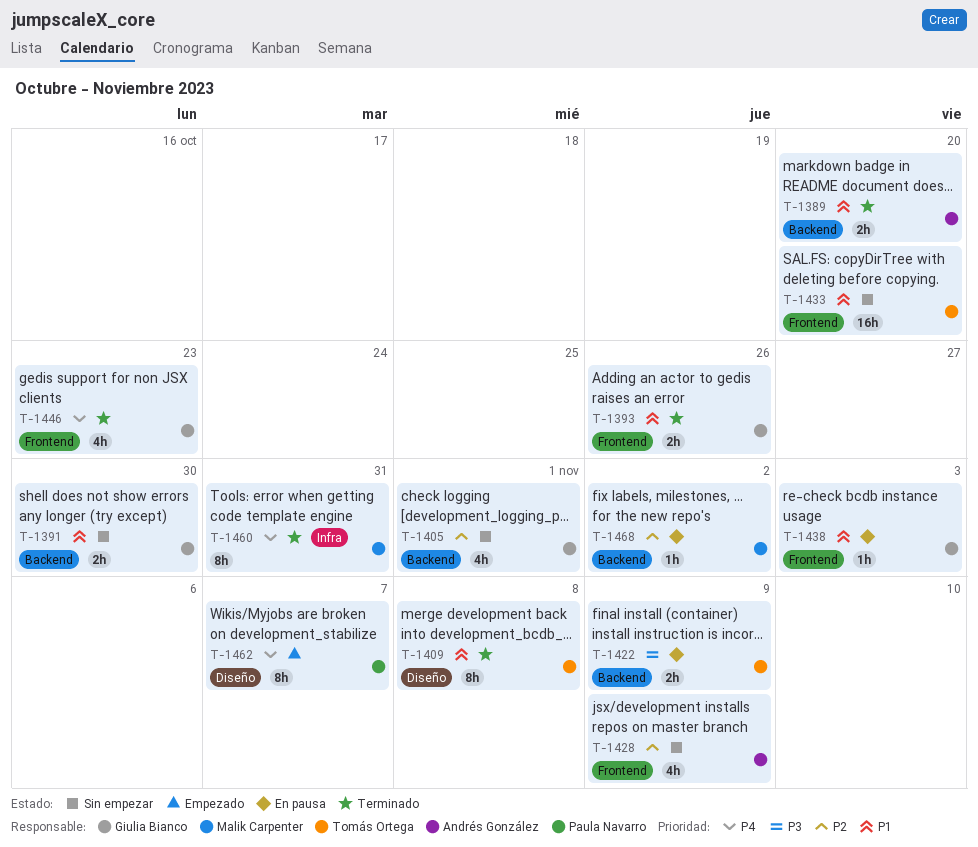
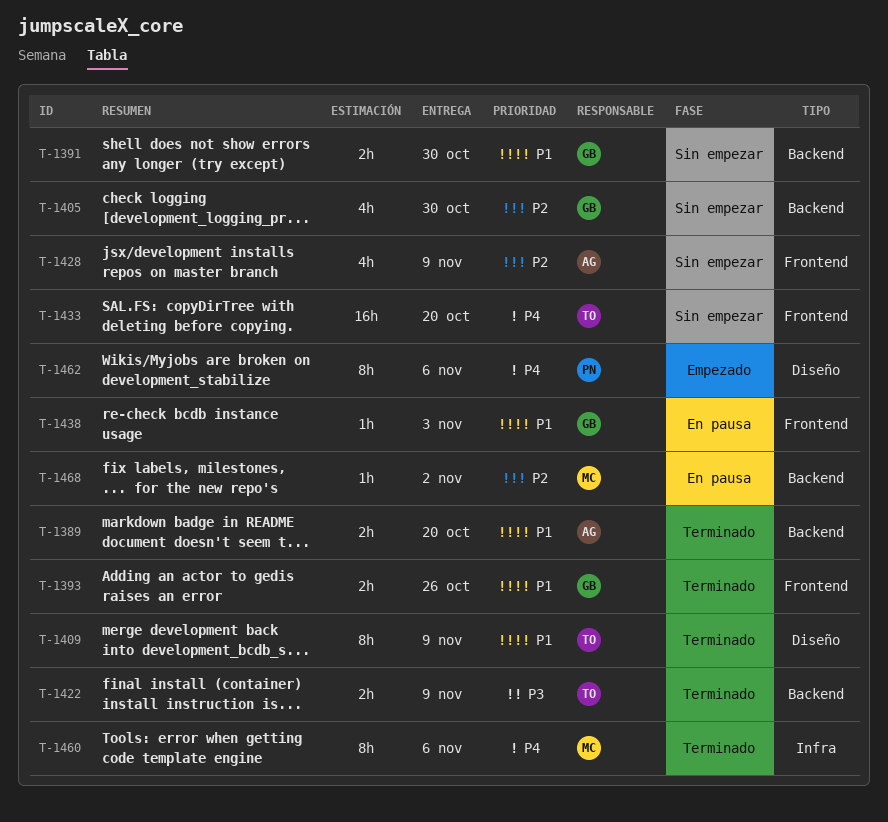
T-1405, due: Nov 1 -> Oct 30
T-1409, due: Nov 8 -> Nov 9
T-1422, status: En pausa -> Terminado
T-1433, priority: P1 -> P4
T-1446: present -> none
T-1460, due: Oct 31 -> Nov 6
T-1462, due: Nov 7 -> Nov 6

